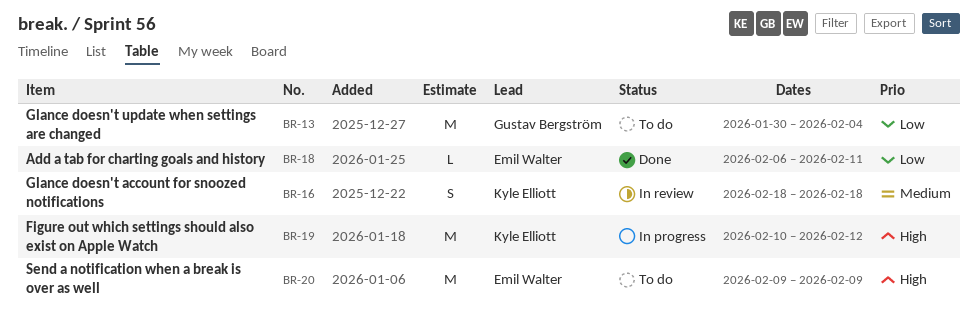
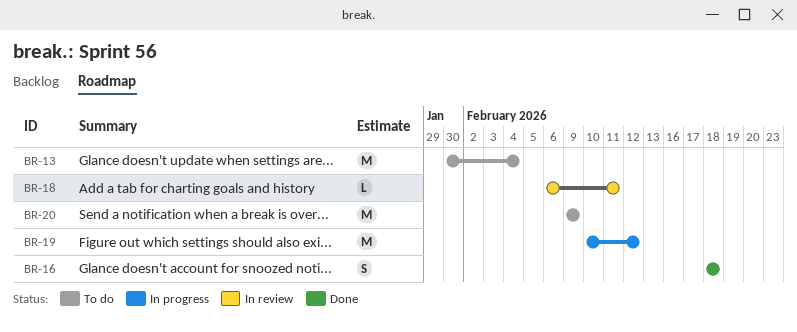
BR-16, status: In review -> Done
BR-18, status: Done -> In review

